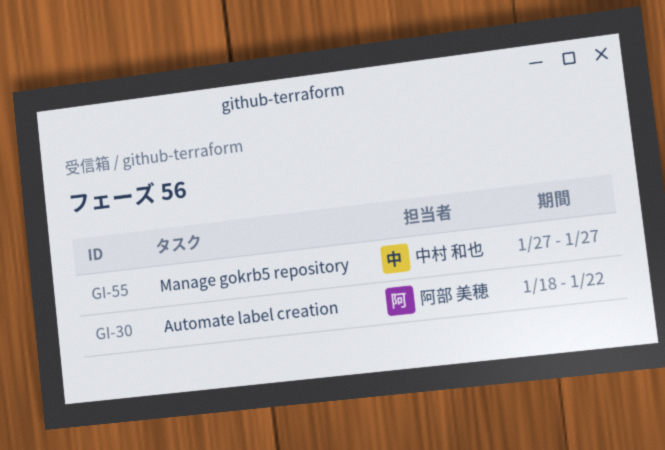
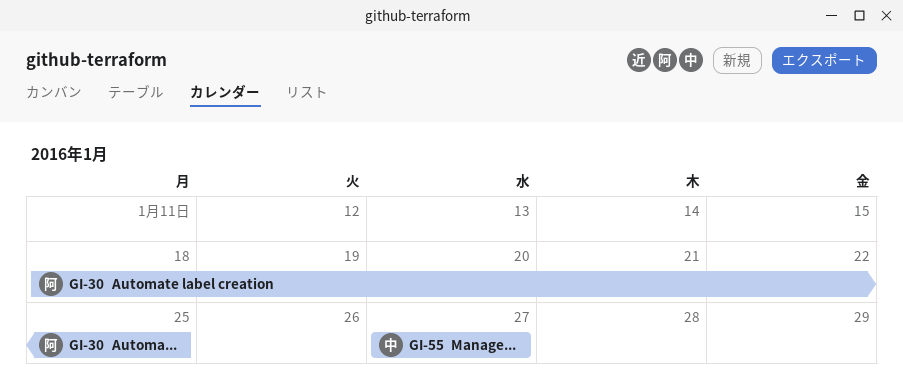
GI-30, due: Jan 22 -> Jan 25

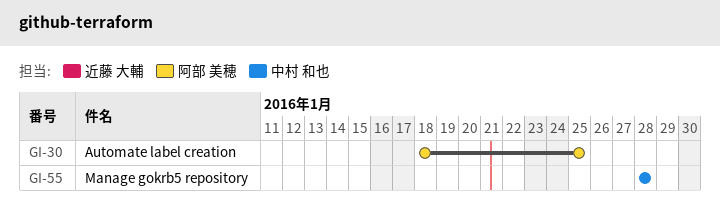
GI-55, start: Jan 27 -> Jan 28
GI-55, due: Jan 27 -> Jan 28

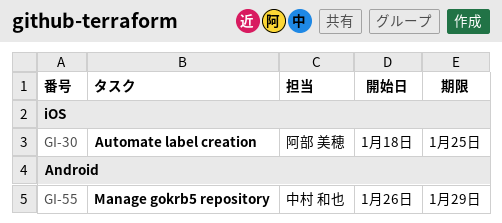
GI-55, start: Jan 28 -> Jan 26
GI-55, due: Jan 28 -> Jan 29

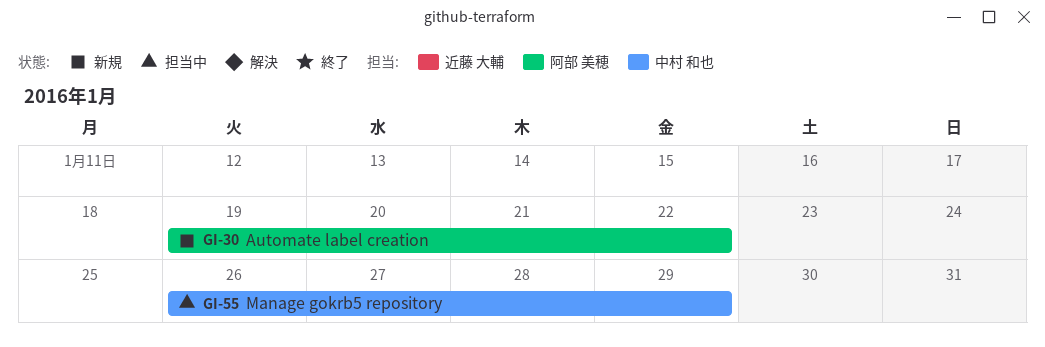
GI-30, start: Jan 18 -> Jan 19
GI-30, due: Jan 25 -> Jan 22

